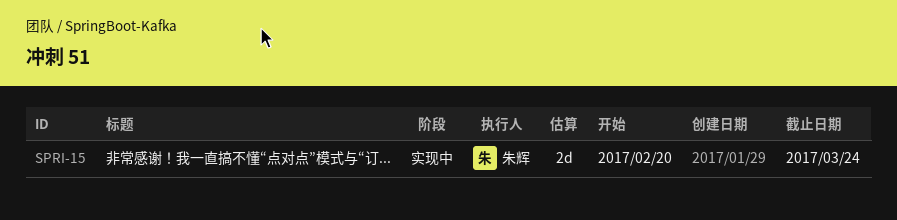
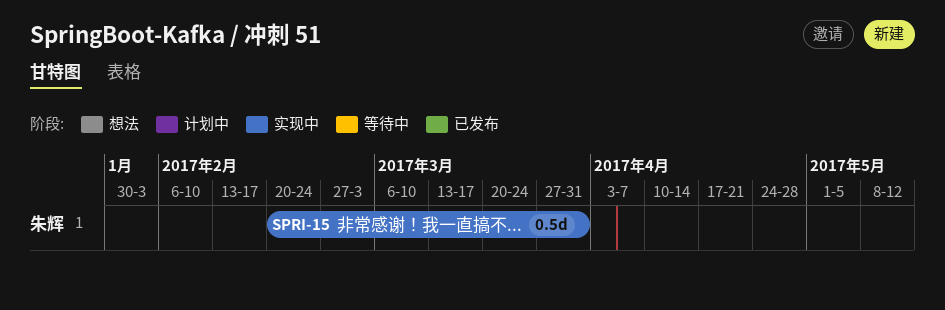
SPRI-15, estimate: 2d -> 0.5d
SPRI-15, due: Mar 24 -> Mar 31

